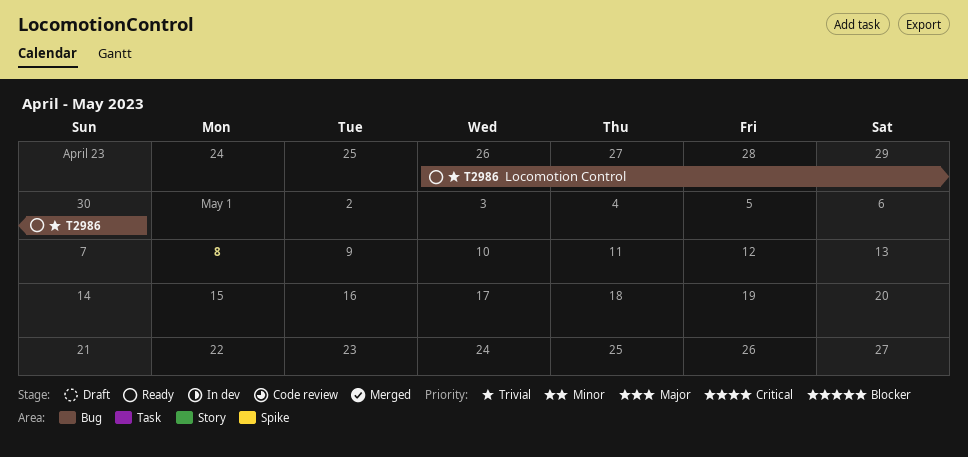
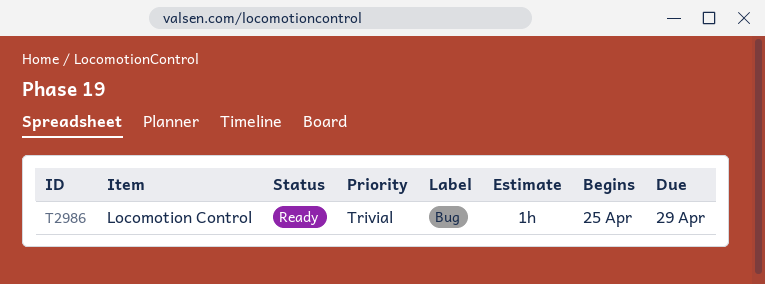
T2986, start: Apr 26 -> Apr 25
T2986, due: Apr 30 -> Apr 29

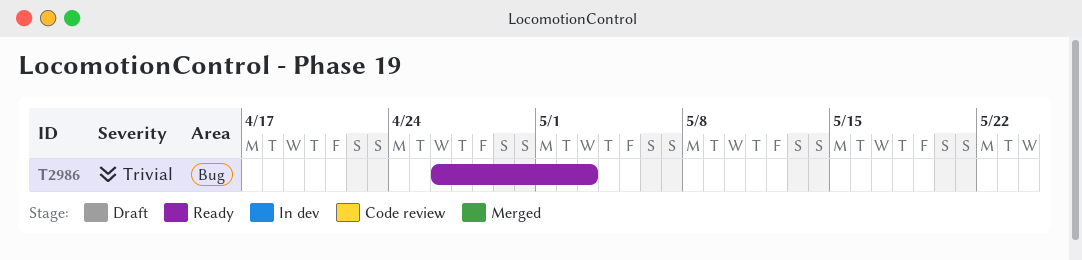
T2986, start: Apr 25 -> Apr 26
T2986, due: Apr 29 -> May 3

